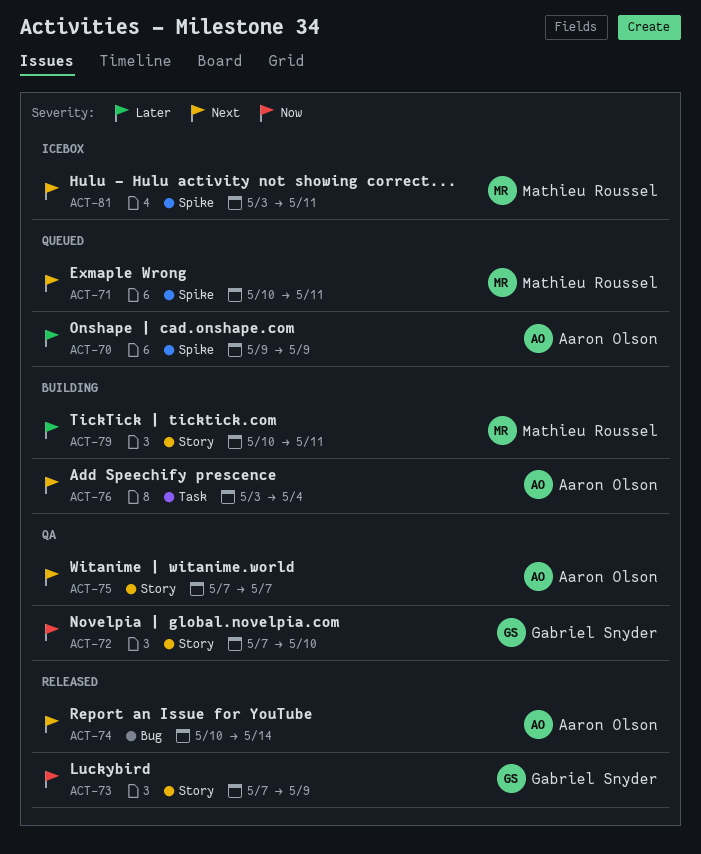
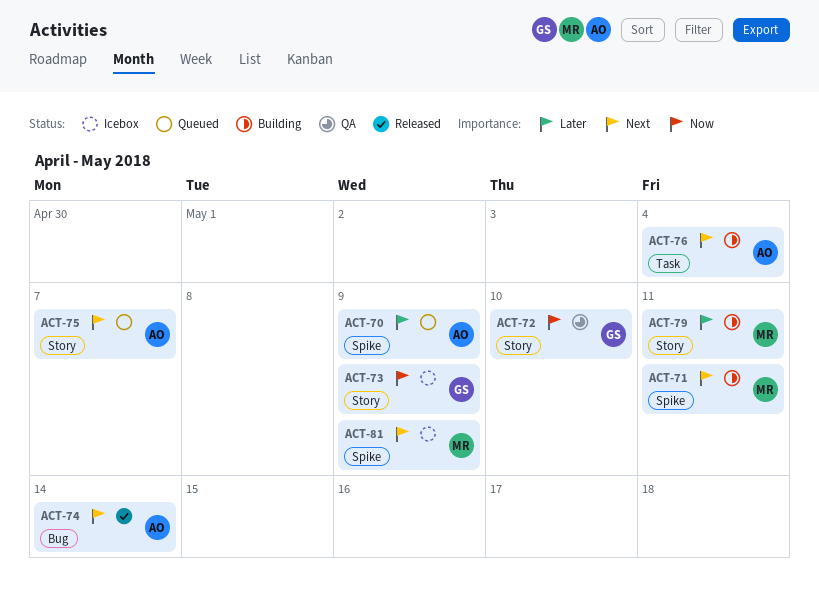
ACT-71, status: Queued -> Building
ACT-73, status: Released -> Icebox
ACT-75, status: QA -> Queued
ACT-81, due: May 11 -> May 9

